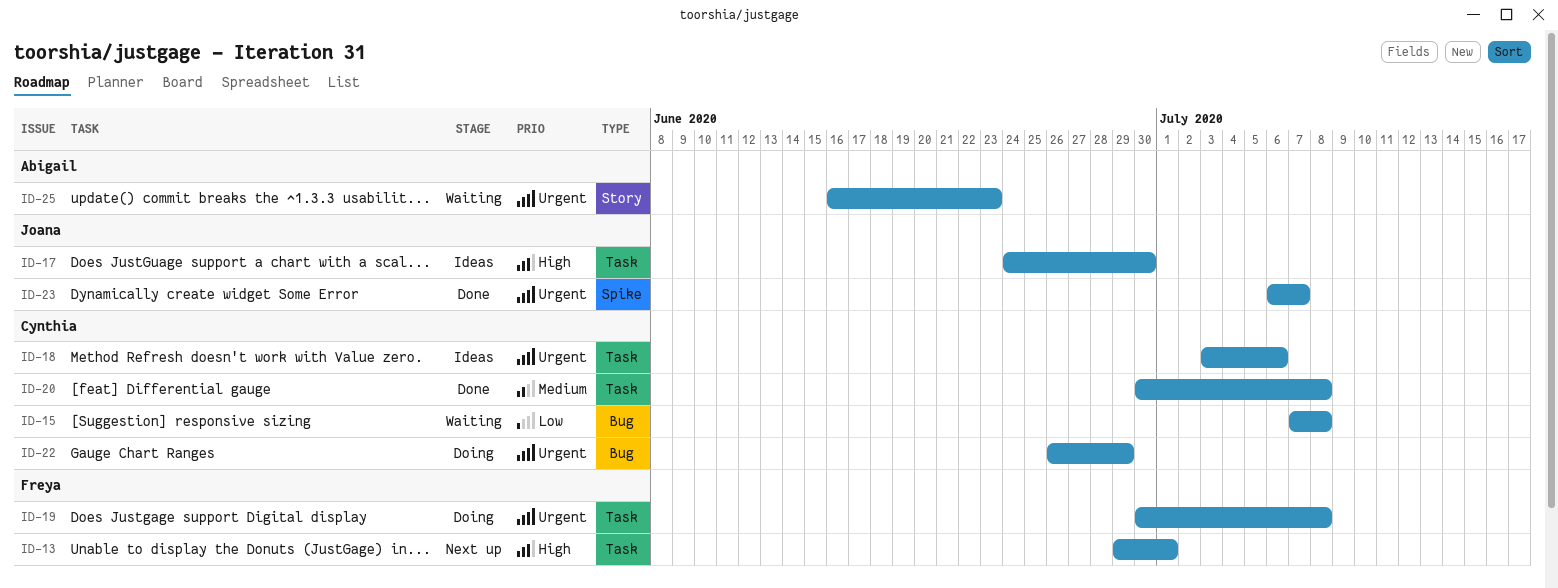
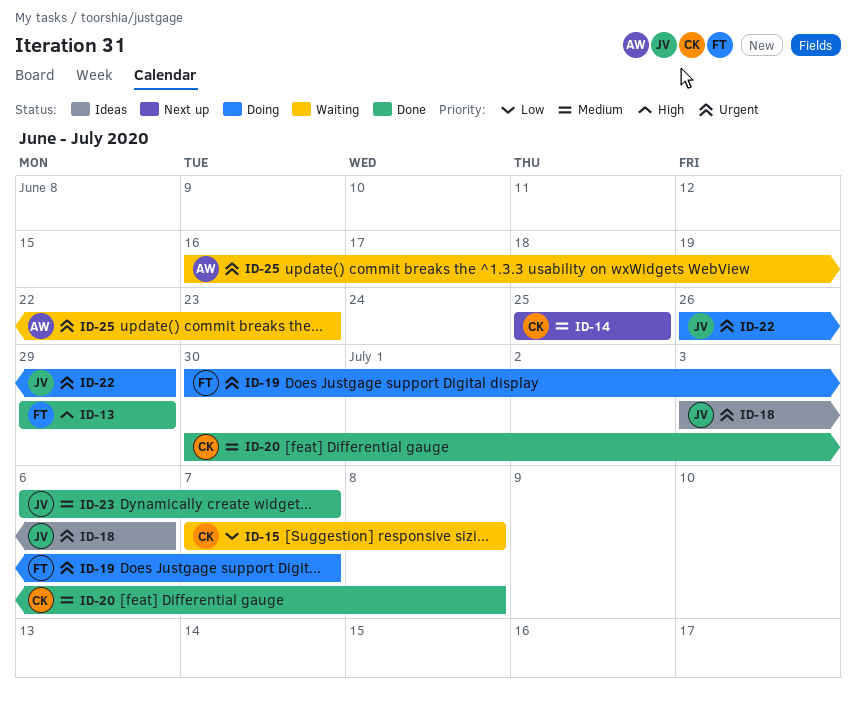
ID-13, status: Next up -> Done
ID-13, due: Jul 1 -> Jun 29
ID-14: none -> present
ID-17: present -> none
ID-18, owner: Cynthia -> Joana
ID-19, due: Jul 8 -> Jul 7
ID-22, owner: Cynthia -> Joana
ID-23, priority: Urgent -> Medium

